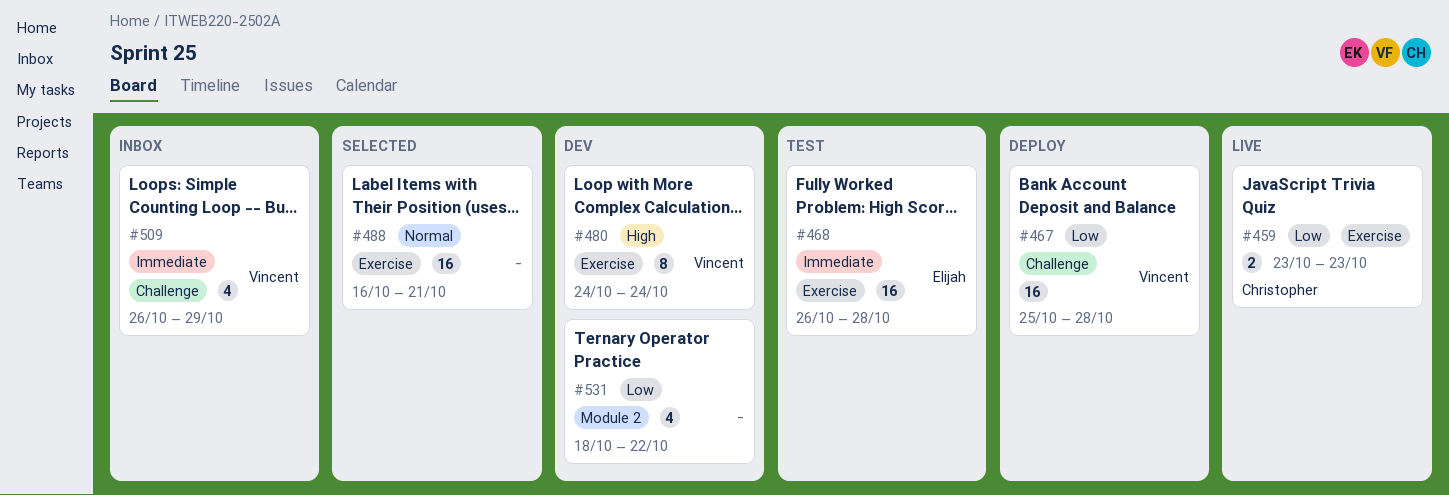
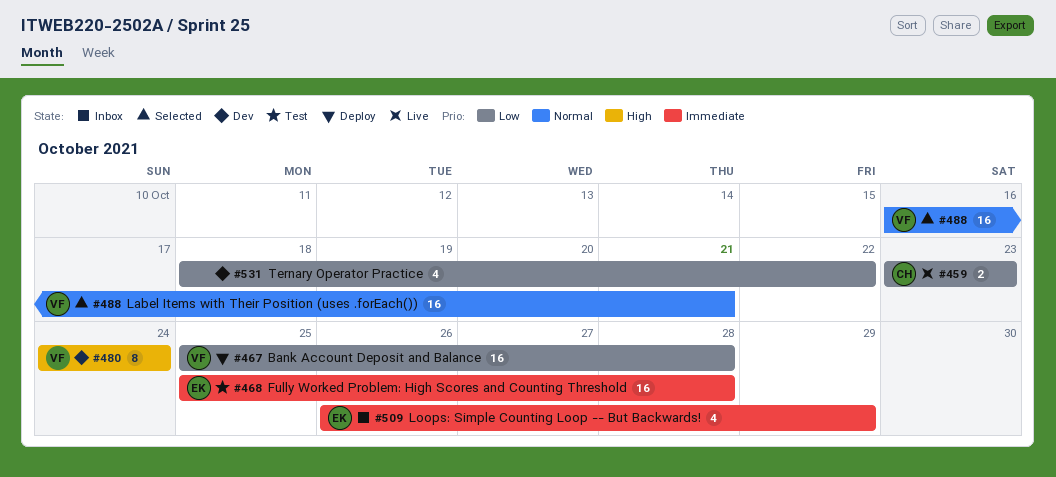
#468, start: Oct 26 -> Oct 25
#488, owner: none -> Vincent
#509, owner: Vincent -> Elijah

